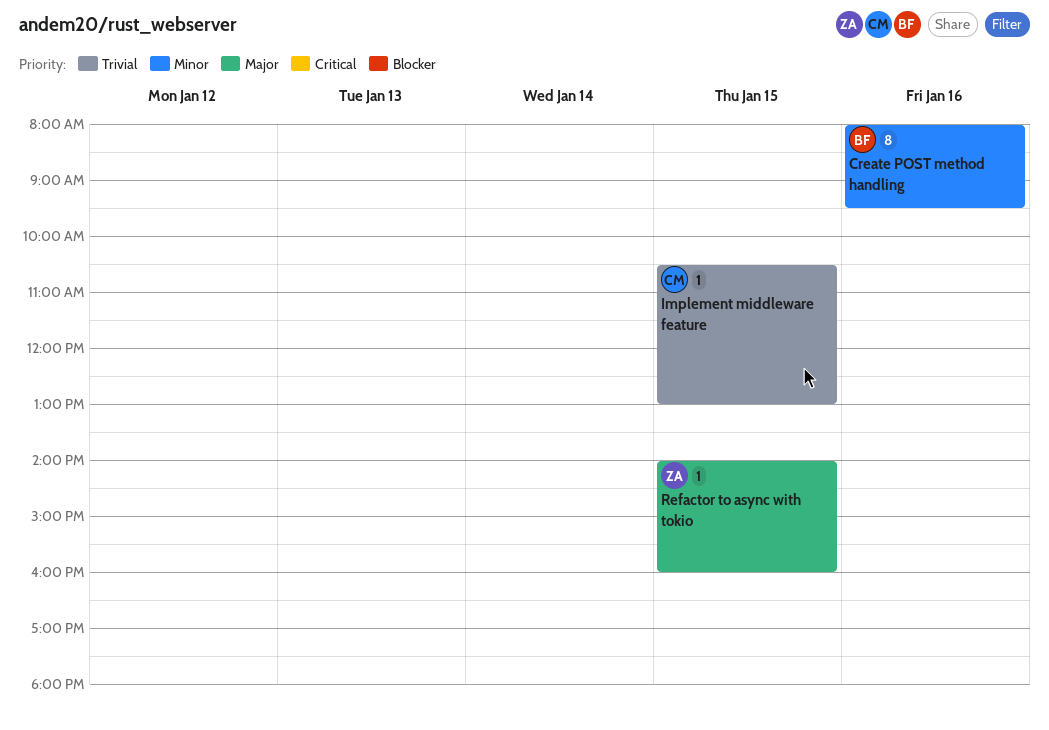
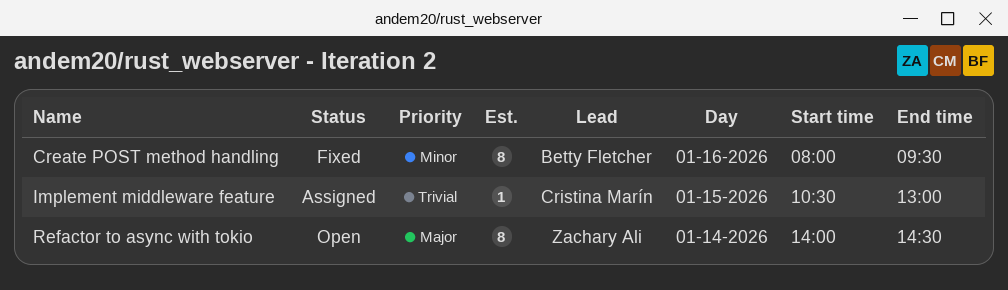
Refactor to async with tokio, estimate: 1 -> 8
Refactor to async with tokio, day: Jan 15 -> Jan 14
Refactor to async with tokio, ends: 16:00 -> 14:30

